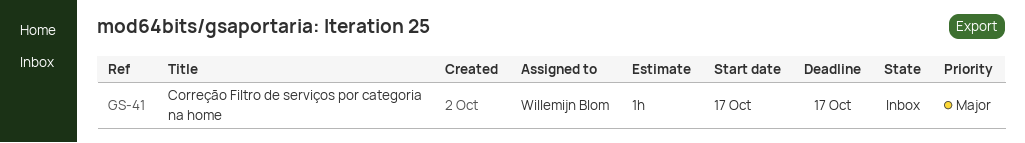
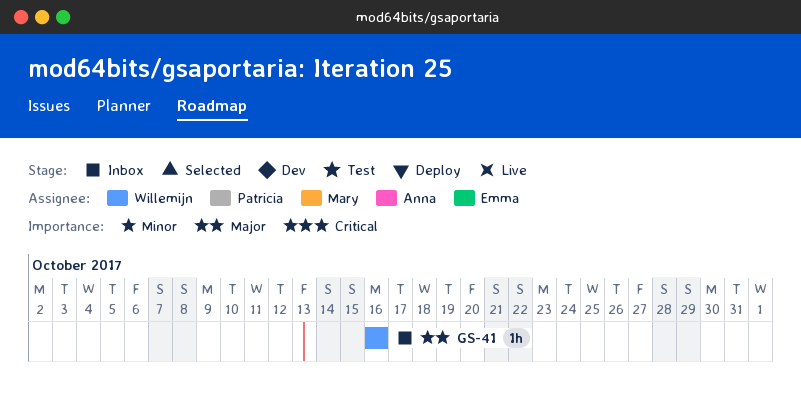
GS-41, start: Oct 17 -> Oct 16
GS-41, due: Oct 17 -> Oct 16

